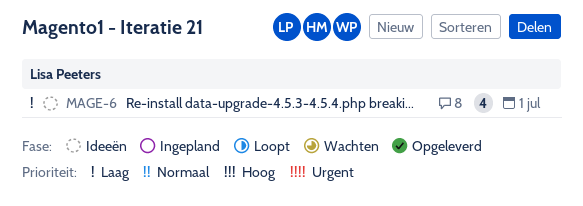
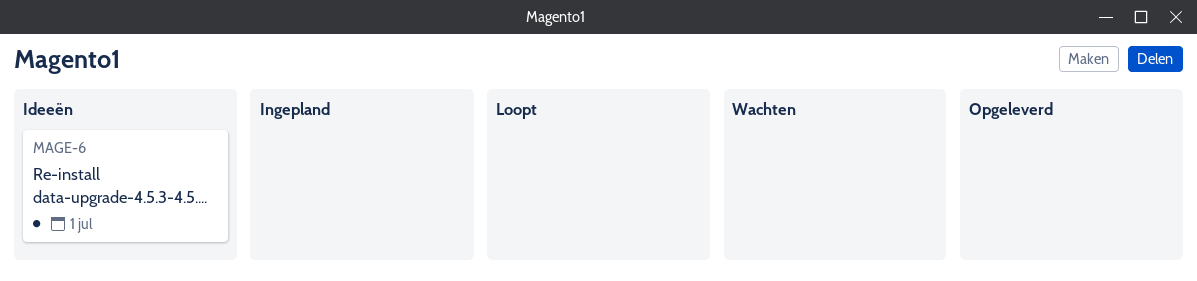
MAGE-6, estimate: 4 -> 1

